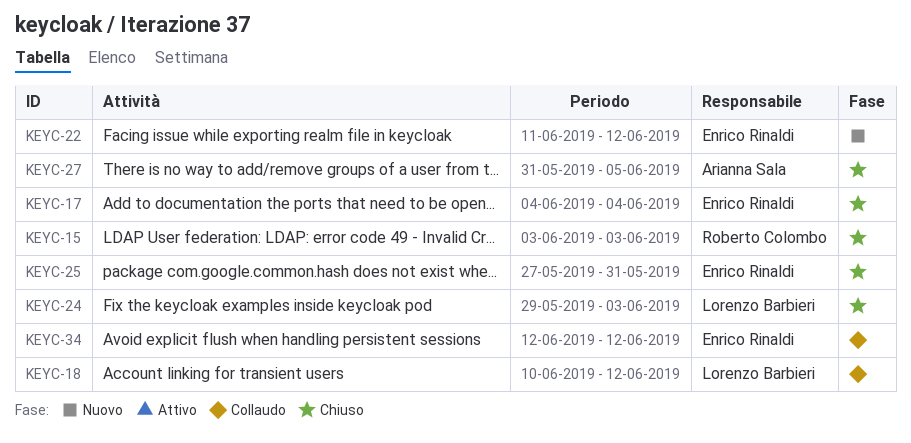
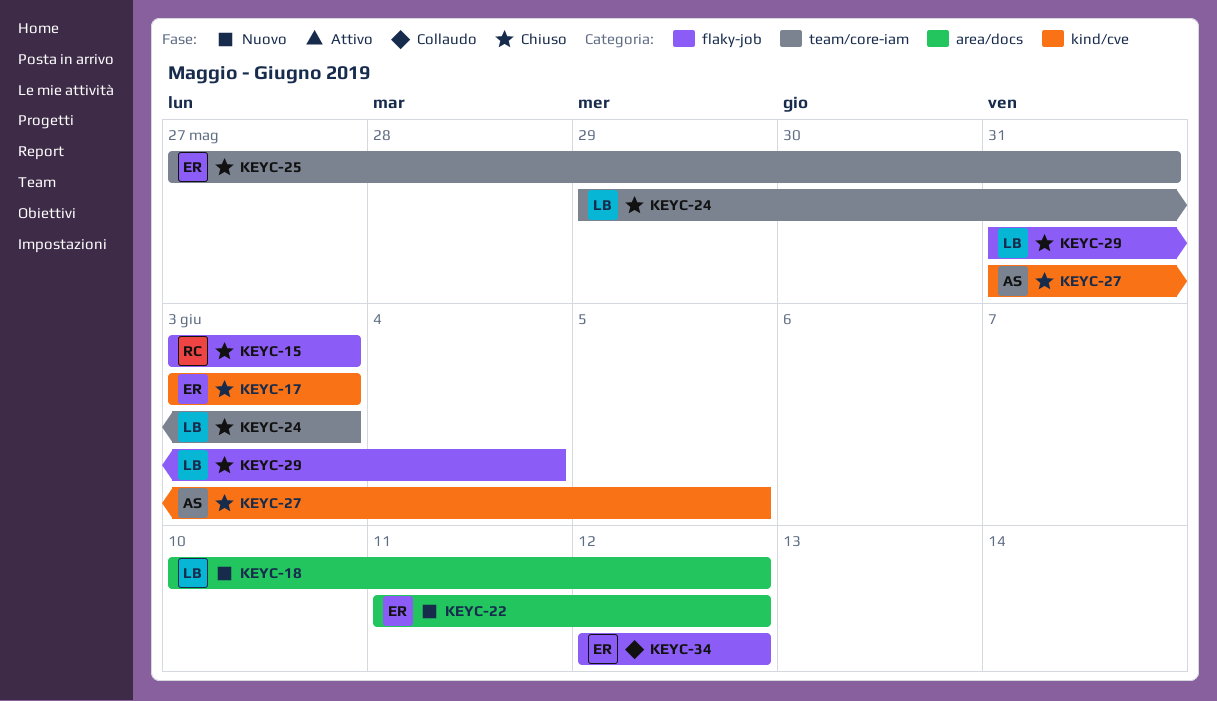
KEYC-17, start: Jun 4 -> Jun 3
KEYC-17, due: Jun 4 -> Jun 3
KEYC-18, status: Collaudo -> Nuovo
KEYC-29: none -> present

